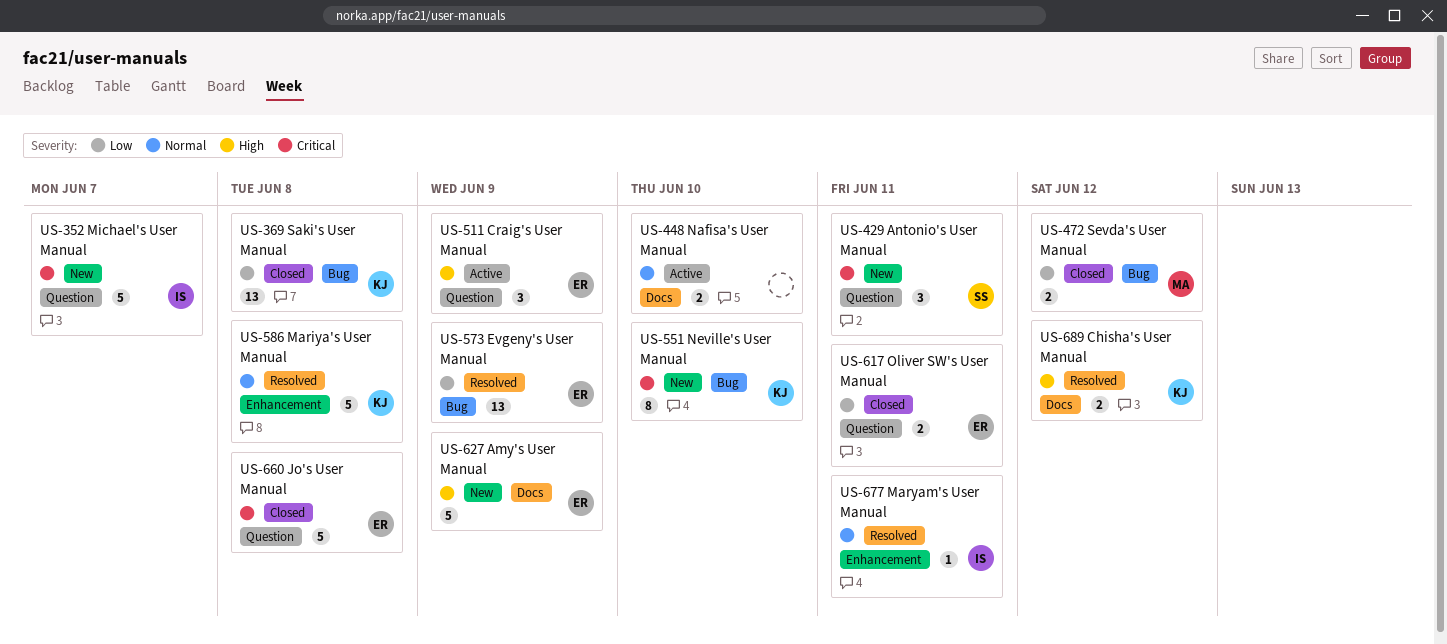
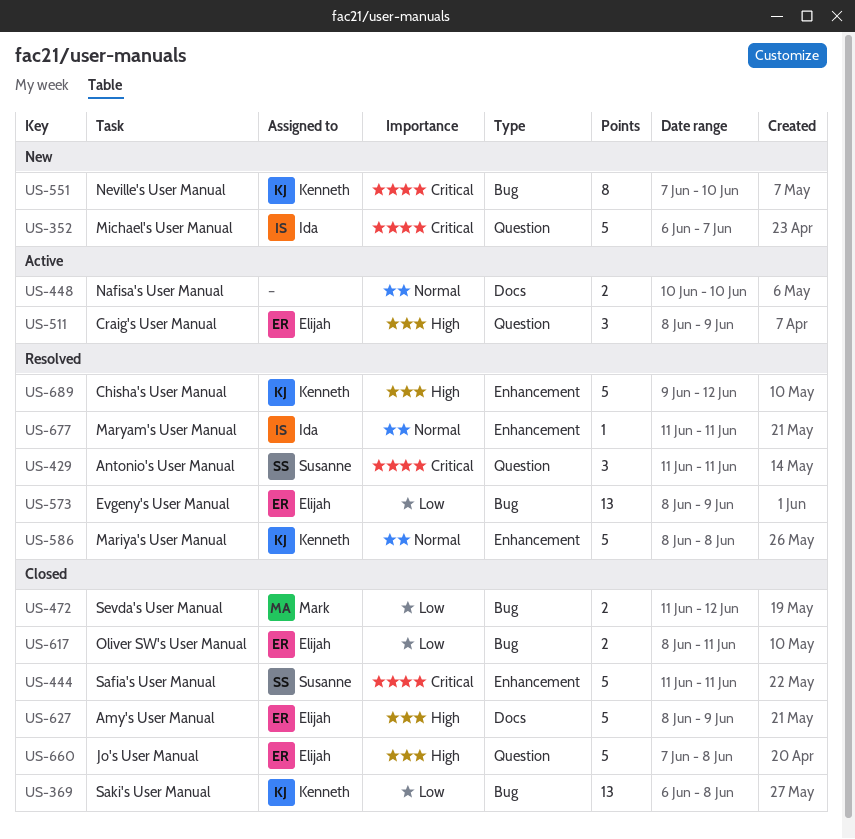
US-429, status: New -> Resolved
US-444: none -> present
US-617, label: Question -> Bug
US-627, status: New -> Closed
US-660, priority: Critical -> High
US-689, label: Docs -> Enhancement
US-689, estimate: 2 -> 5

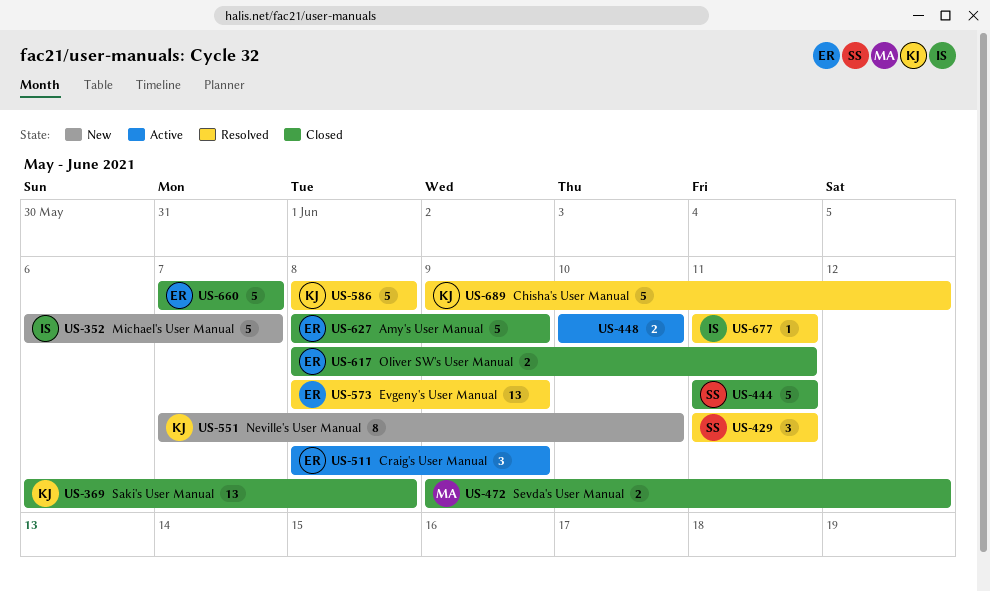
US-472, start: Jun 11 -> Jun 9
US-660, due: Jun 8 -> Jun 7

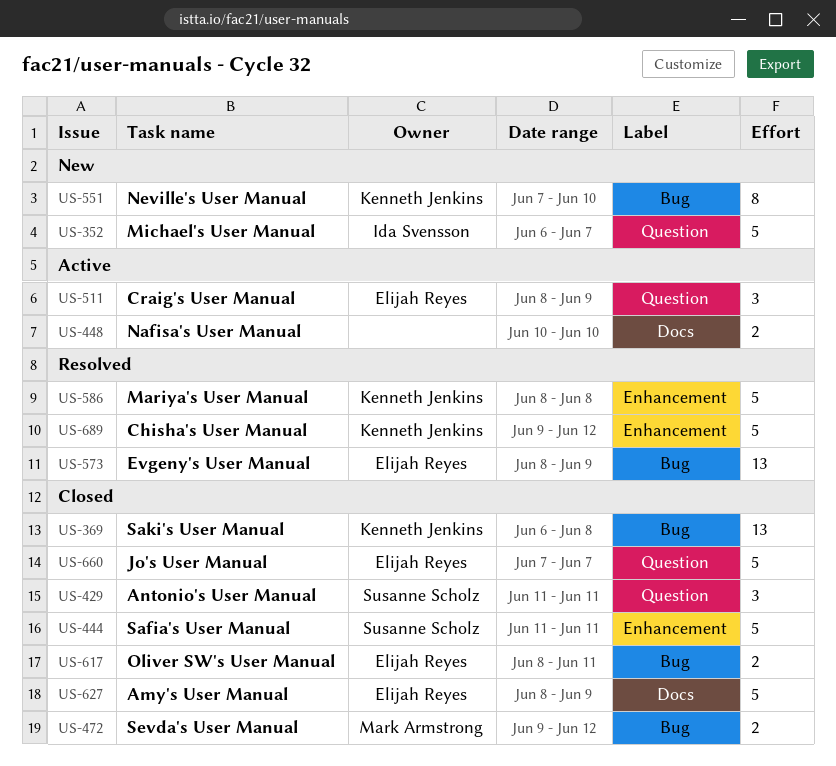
US-429, status: Resolved -> Closed
US-677: present -> none

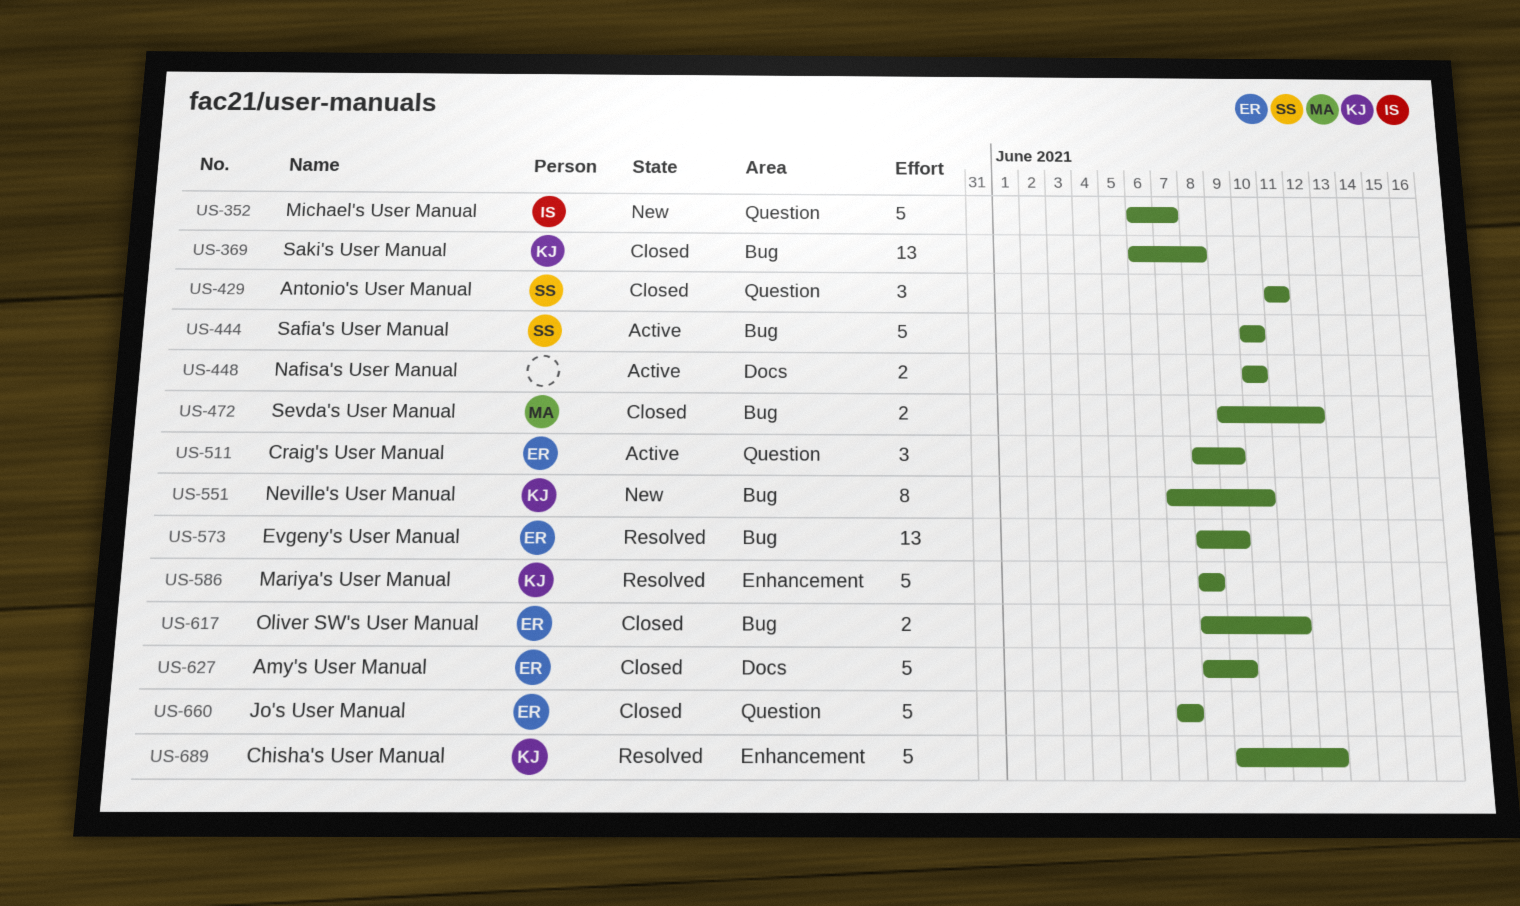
US-444, status: Closed -> Active
US-444, label: Enhancement -> Bug
US-444, start: Jun 11 -> Jun 10
US-444, due: Jun 11 -> Jun 10

